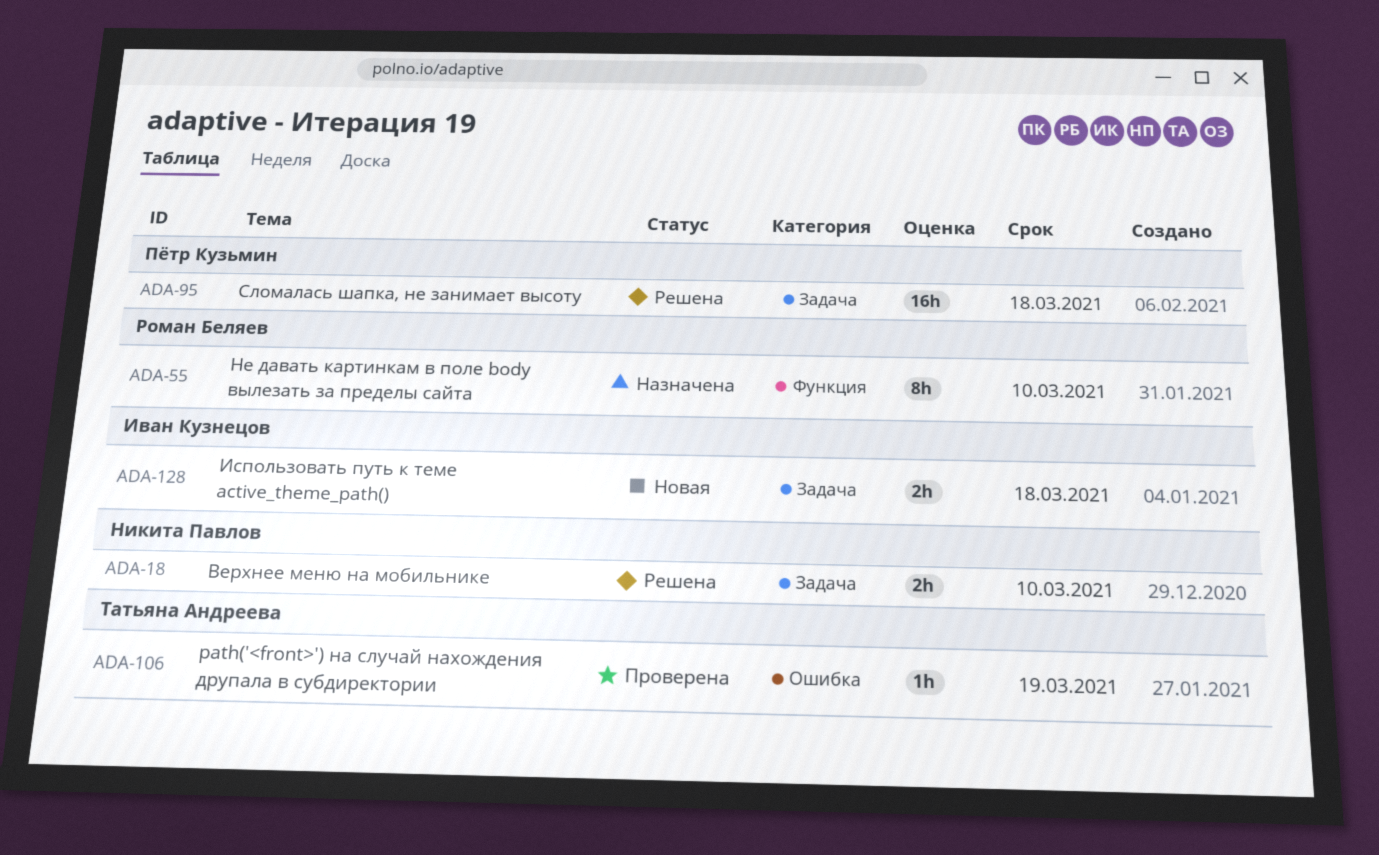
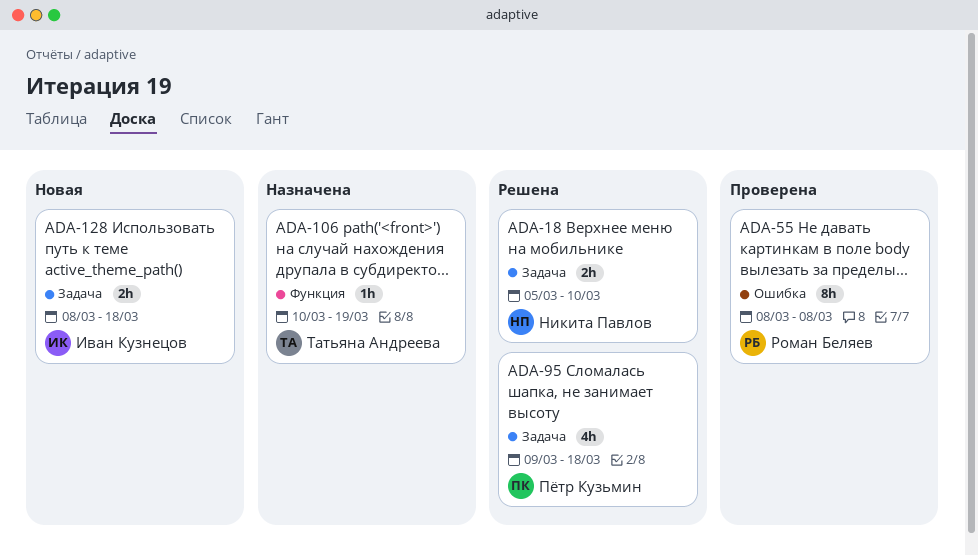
ADA-55, status: Назначена -> Проверена
ADA-55, label: Функция -> Ошибка
ADA-55, due: Mar 10 -> Mar 8
ADA-95, estimate: 16h -> 4h
ADA-106, status: Проверена -> Назначена
ADA-106, label: Ошибка -> Функция

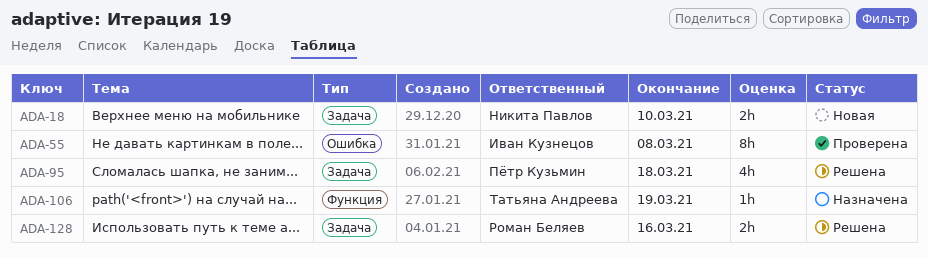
ADA-18, status: Решена -> Новая
ADA-55, owner: Роман Беляев -> Иван Кузнецов
ADA-128, status: Новая -> Решена
ADA-128, owner: Иван Кузнецов -> Роман Беляев
ADA-128, due: Mar 18 -> Mar 16

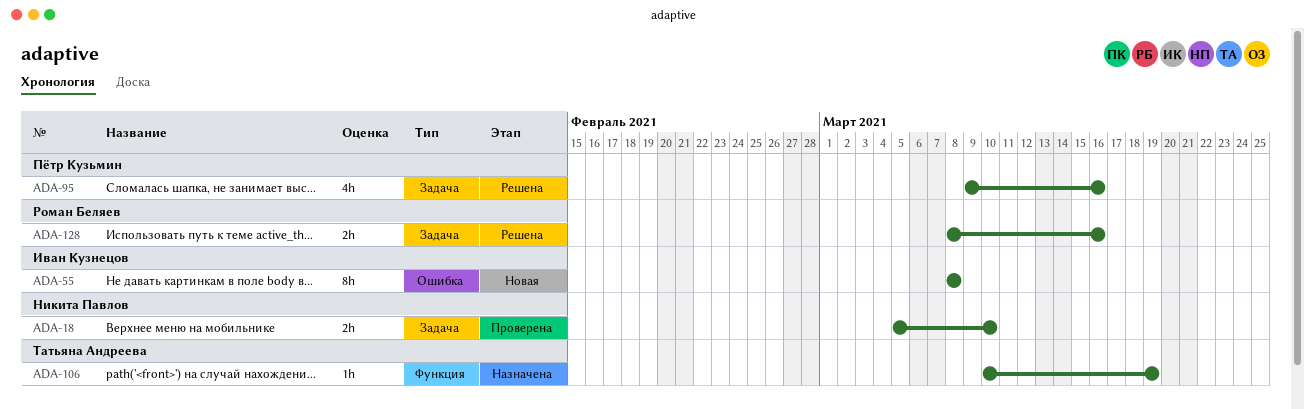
ADA-18, status: Новая -> Проверена
ADA-55, status: Проверена -> Новая
ADA-95, due: Mar 18 -> Mar 16

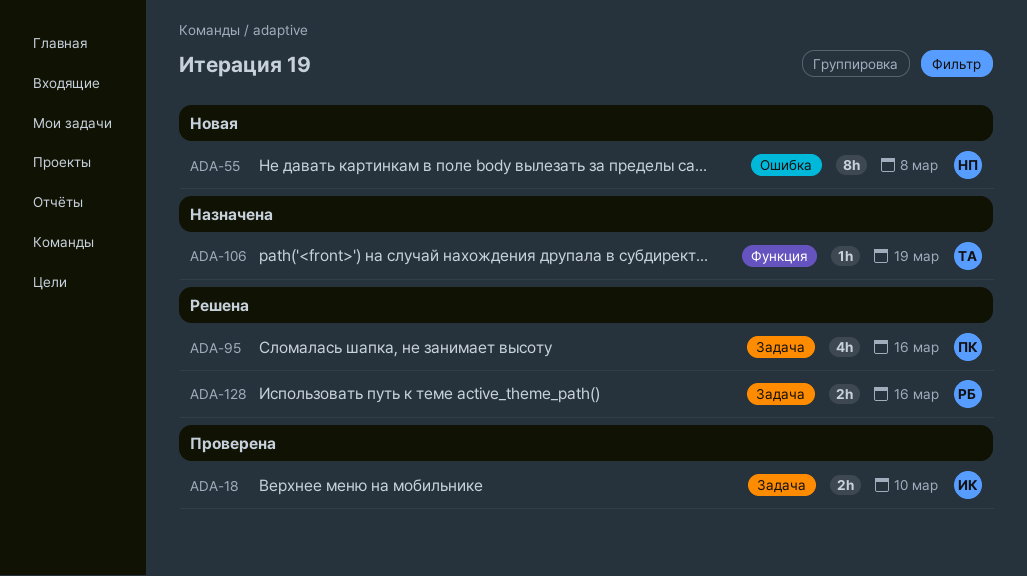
ADA-18, owner: Никита Павлов -> Иван Кузнецов
ADA-55, owner: Иван Кузнецов -> Никита Павлов

